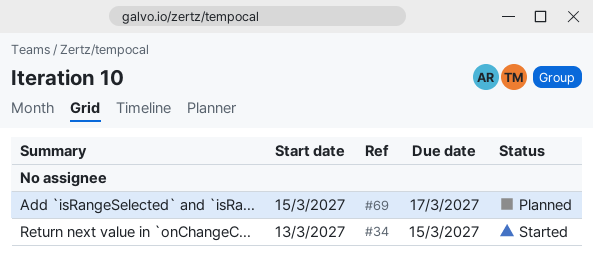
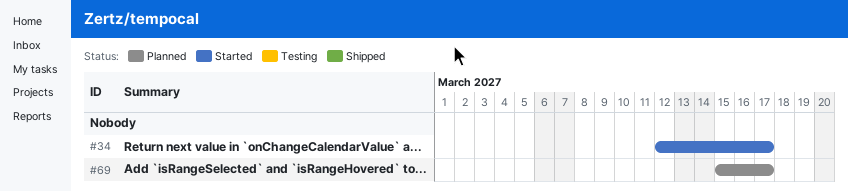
#34, start: Mar 13 -> Mar 12
#34, due: Mar 15 -> Mar 17

